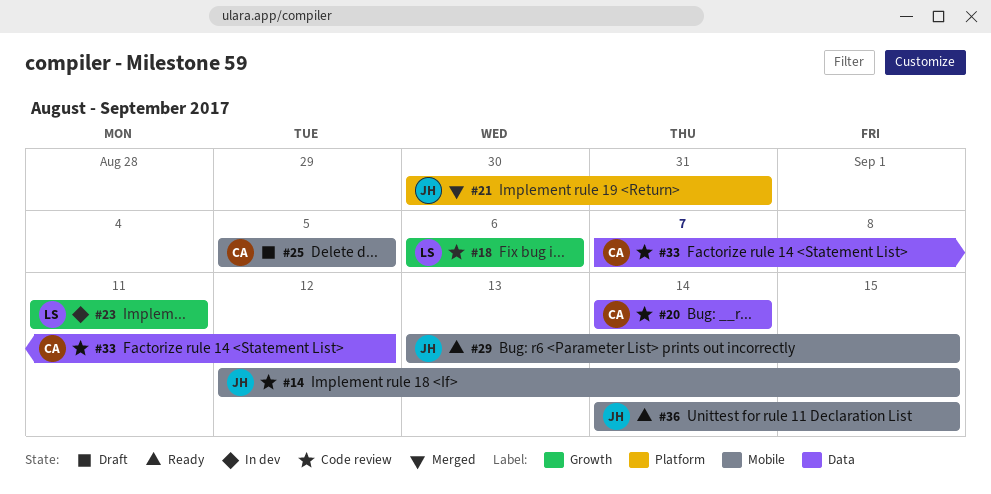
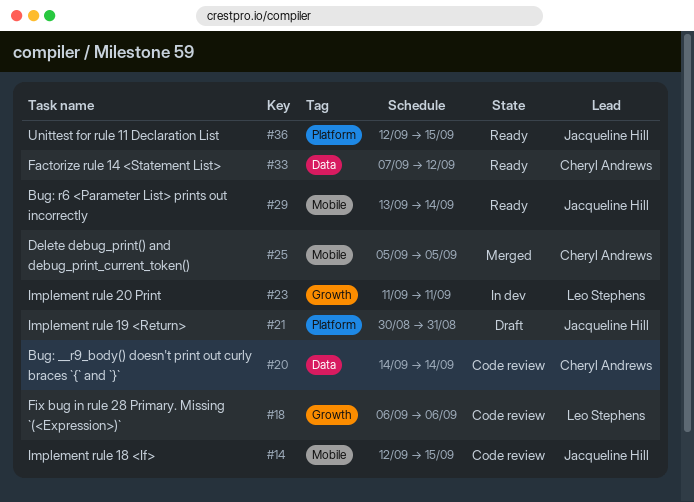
#21, status: Merged -> Draft
#25, status: Draft -> Merged
#29, due: Sep 15 -> Sep 14
#33, status: Code review -> Ready
#36, label: Mobile -> Platform
#36, start: Sep 14 -> Sep 12

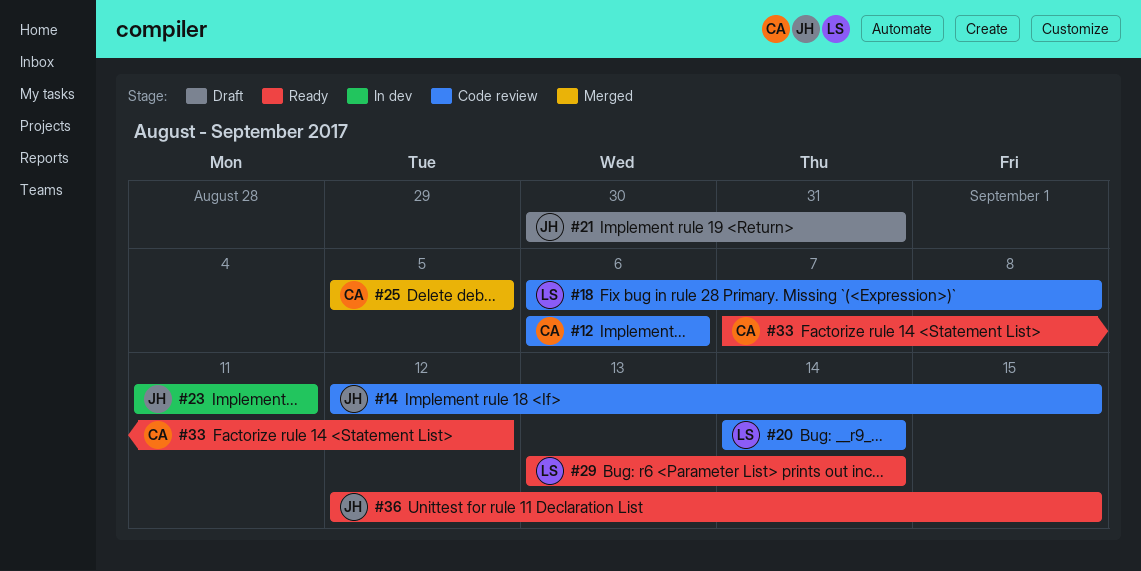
#12: none -> present
#18, due: Sep 6 -> Sep 8
#20, owner: Cheryl Andrews -> Leo Stephens
#23, owner: Leo Stephens -> Jacqueline Hill
#29, owner: Jacqueline Hill -> Leo Stephens

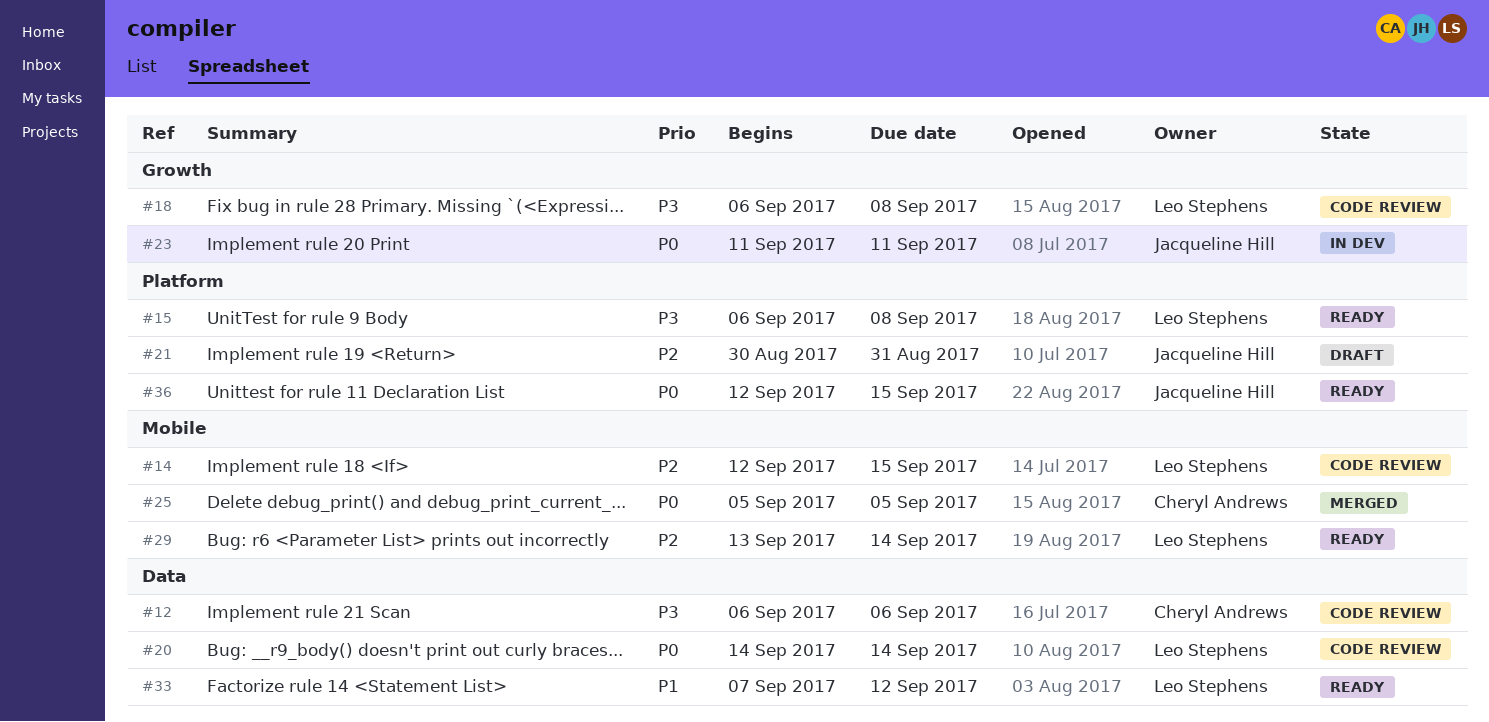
#14, owner: Jacqueline Hill -> Leo Stephens
#15: none -> present
#33, owner: Cheryl Andrews -> Leo Stephens

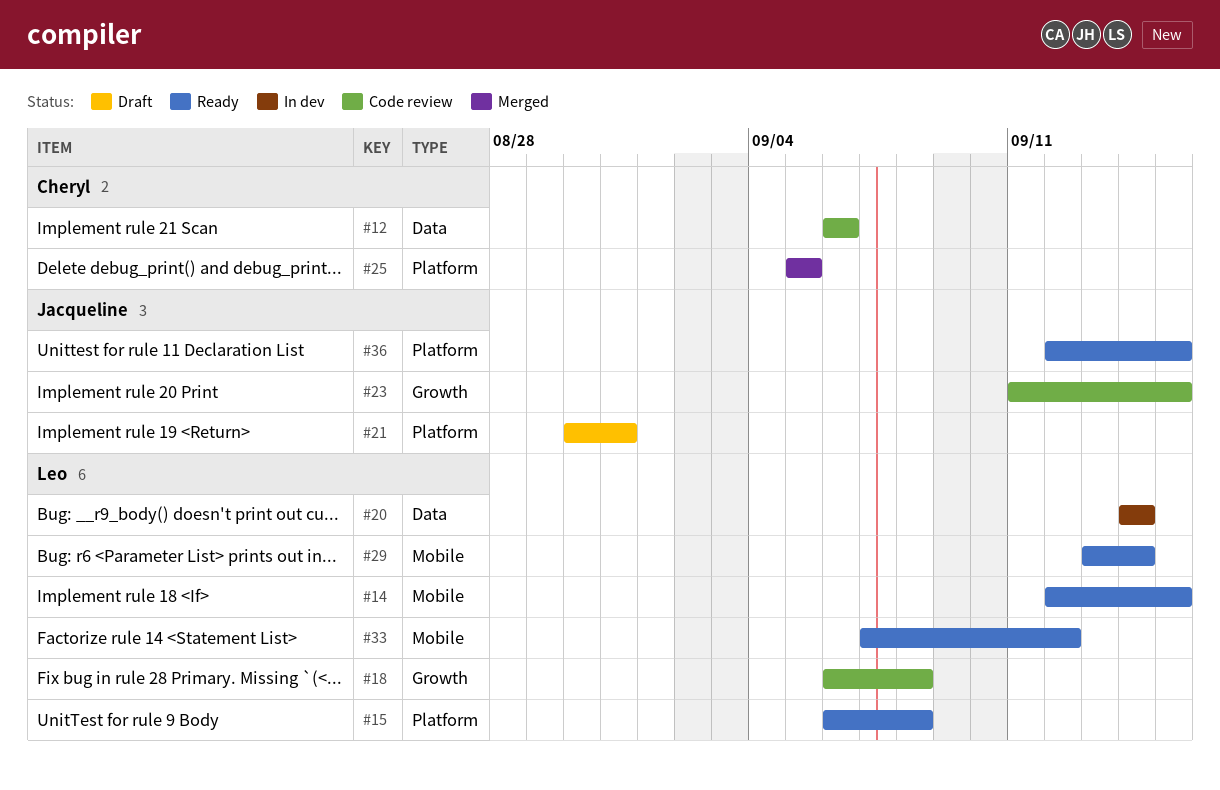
#14, status: Code review -> Ready
#20, status: Code review -> In dev
#23, status: In dev -> Code review
#23, due: Sep 11 -> Sep 15
#25, label: Mobile -> Platform
#33, label: Data -> Mobile

